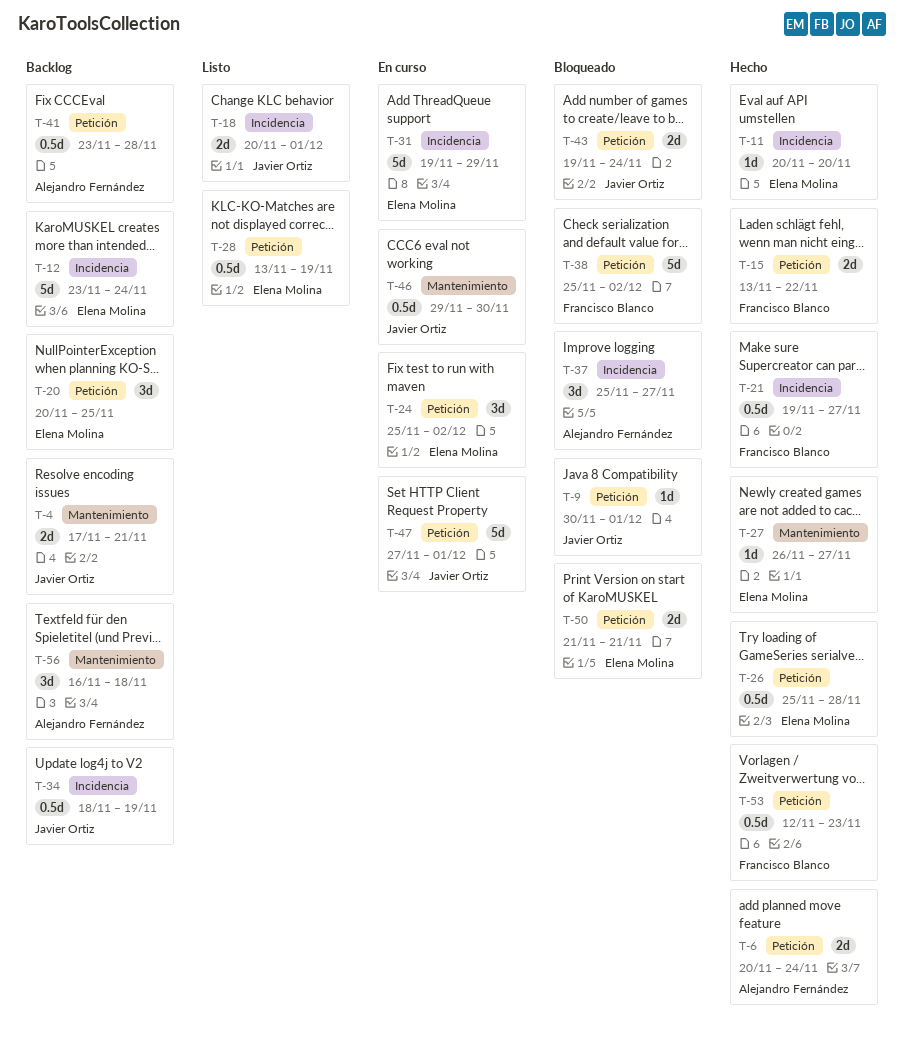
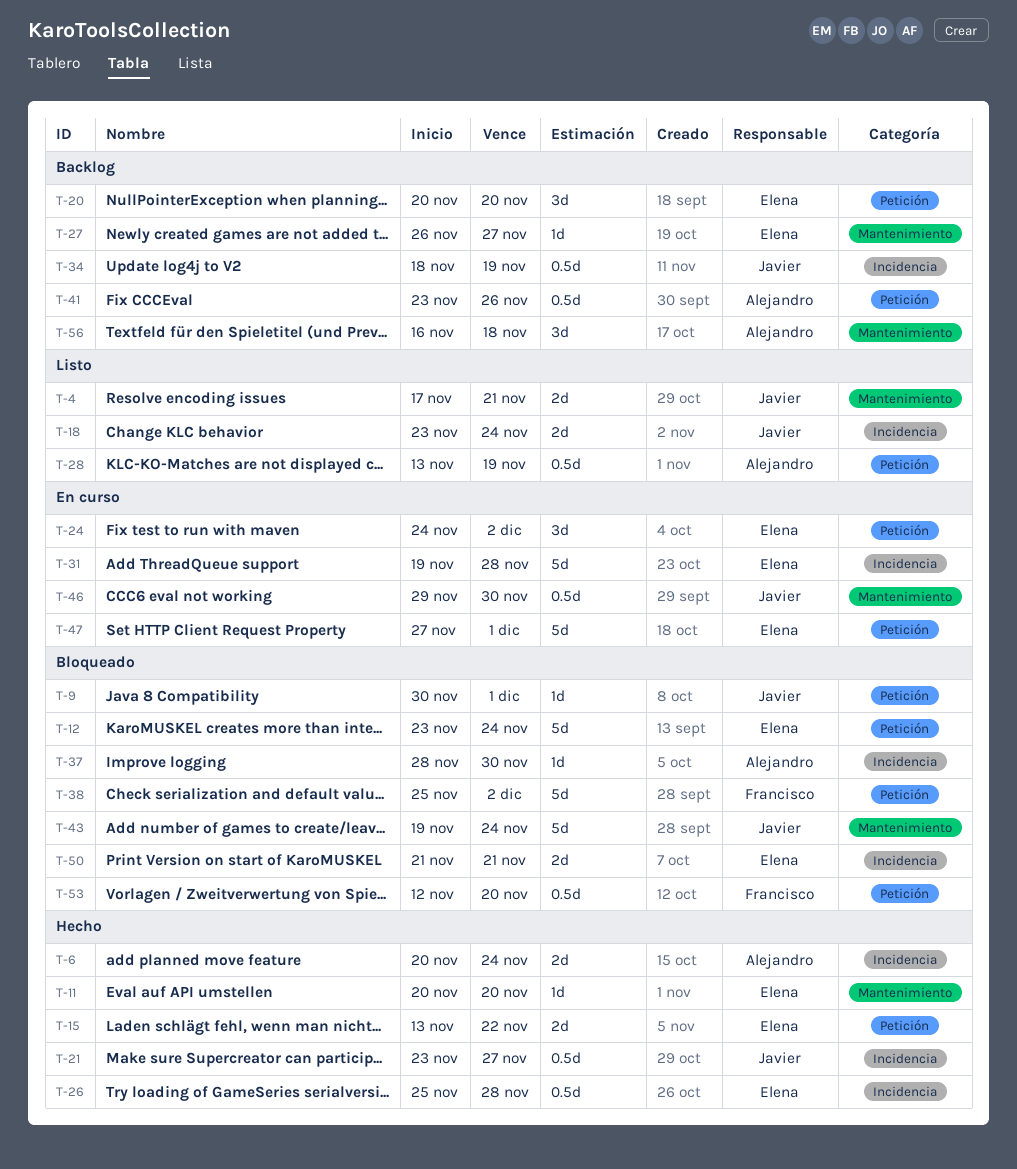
T-4, status: Backlog -> Listo
T-6, label: Petición -> Incidencia
T-11, label: Incidencia -> Mantenimiento
T-12, status: Backlog -> Bloqueado
T-12, label: Incidencia -> Petición
T-15, owner: Francisco Blanco -> Elena Molina
T-18, start: Nov 20 -> Nov 23
T-18, due: Dec 1 -> Nov 24
T-20, due: Nov 25 -> Nov 20
T-21, owner: Francisco Blanco -> Javier Ortiz
T-21, start: Nov 19 -> Nov 23
T-24, start: Nov 25 -> Nov 24
T-26, label: Petición -> Incidencia
T-27, status: Hecho -> Backlog
T-28, owner: Elena Molina -> Alejandro Fernández
T-31, due: Nov 29 -> Nov 28
T-37, estimate: 3d -> 1d
T-37, start: Nov 25 -> Nov 28
T-37, due: Nov 27 -> Nov 30
T-41, due: Nov 28 -> Nov 26
T-43, label: Petición -> Mantenimiento
T-43, estimate: 2d -> 5d
T-47, owner: Javier Ortiz -> Elena Molina
T-50, label: Petición -> Incidencia
T-53, status: Hecho -> Bloqueado
T-53, due: Nov 23 -> Nov 20

